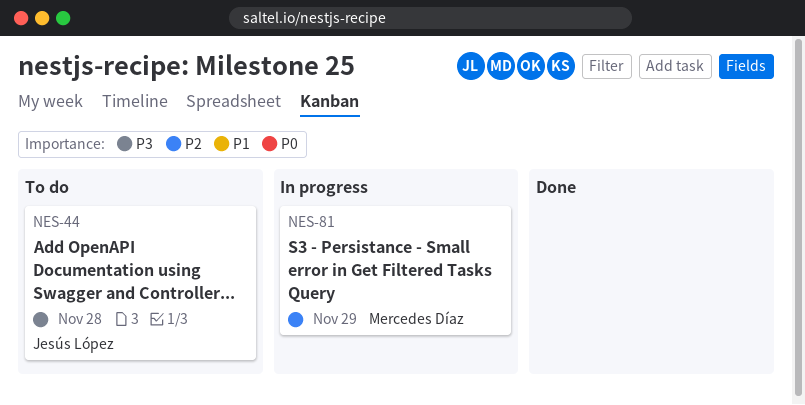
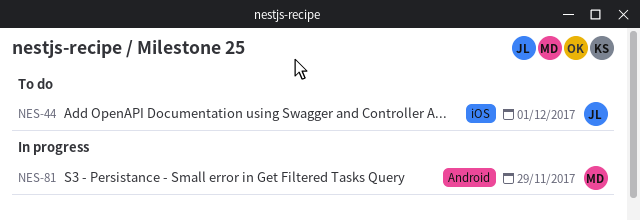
NES-44, due: Nov 28 -> Dec 1

